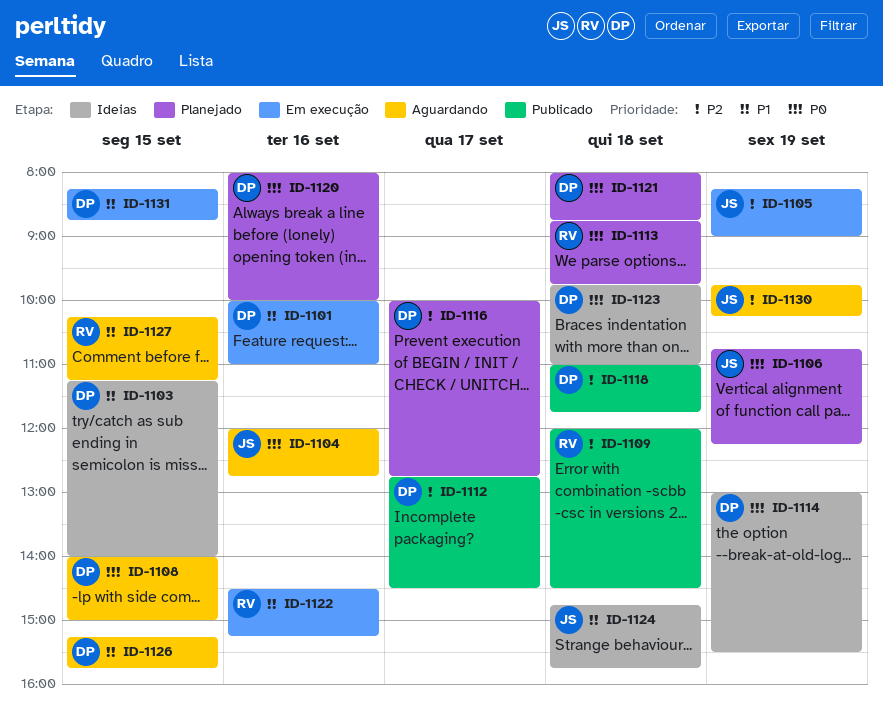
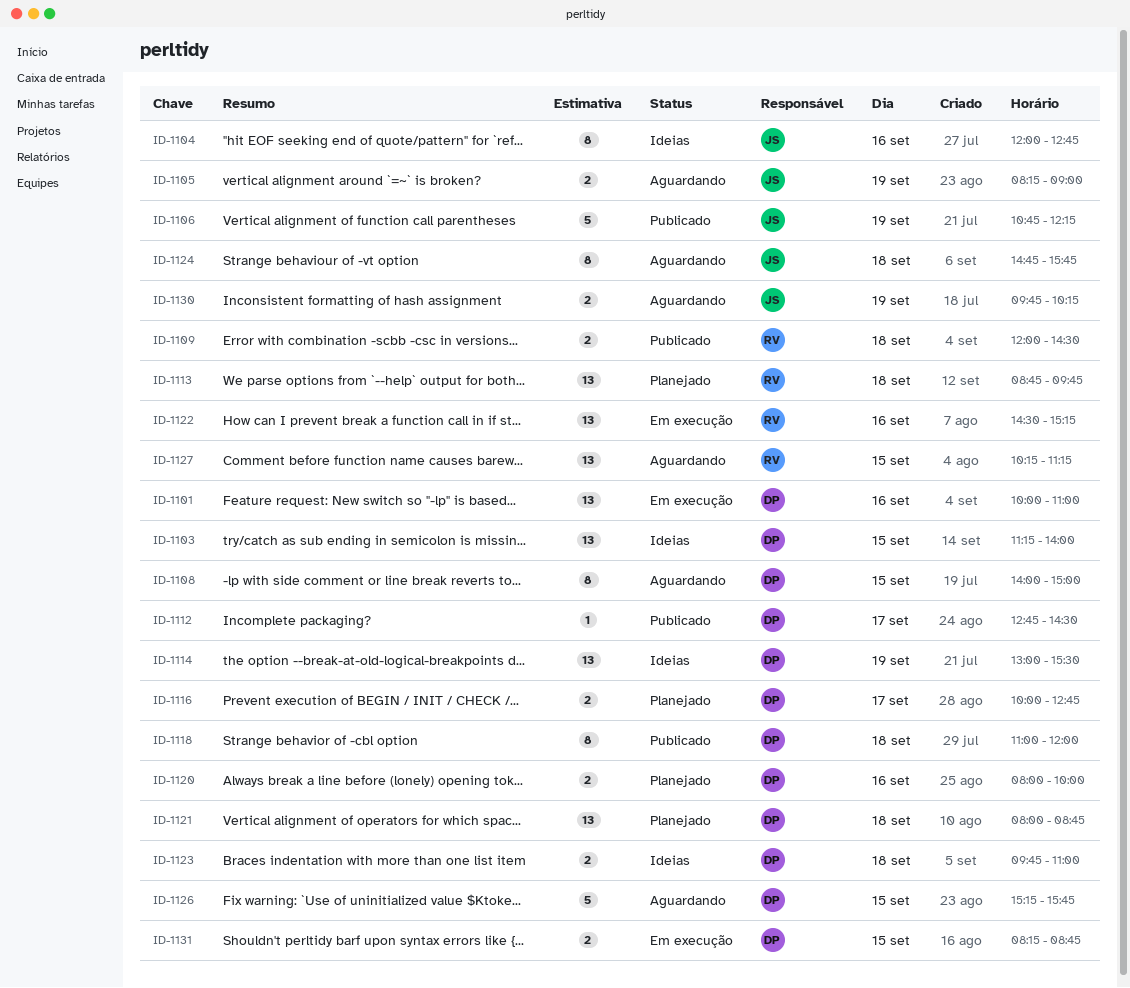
ID-1104, status: Aguardando -> Ideias
ID-1105, status: Em execução -> Aguardando
ID-1106, status: Planejado -> Publicado
ID-1118, ends: 11:45 -> 12:00
ID-1124, status: Ideias -> Aguardando

